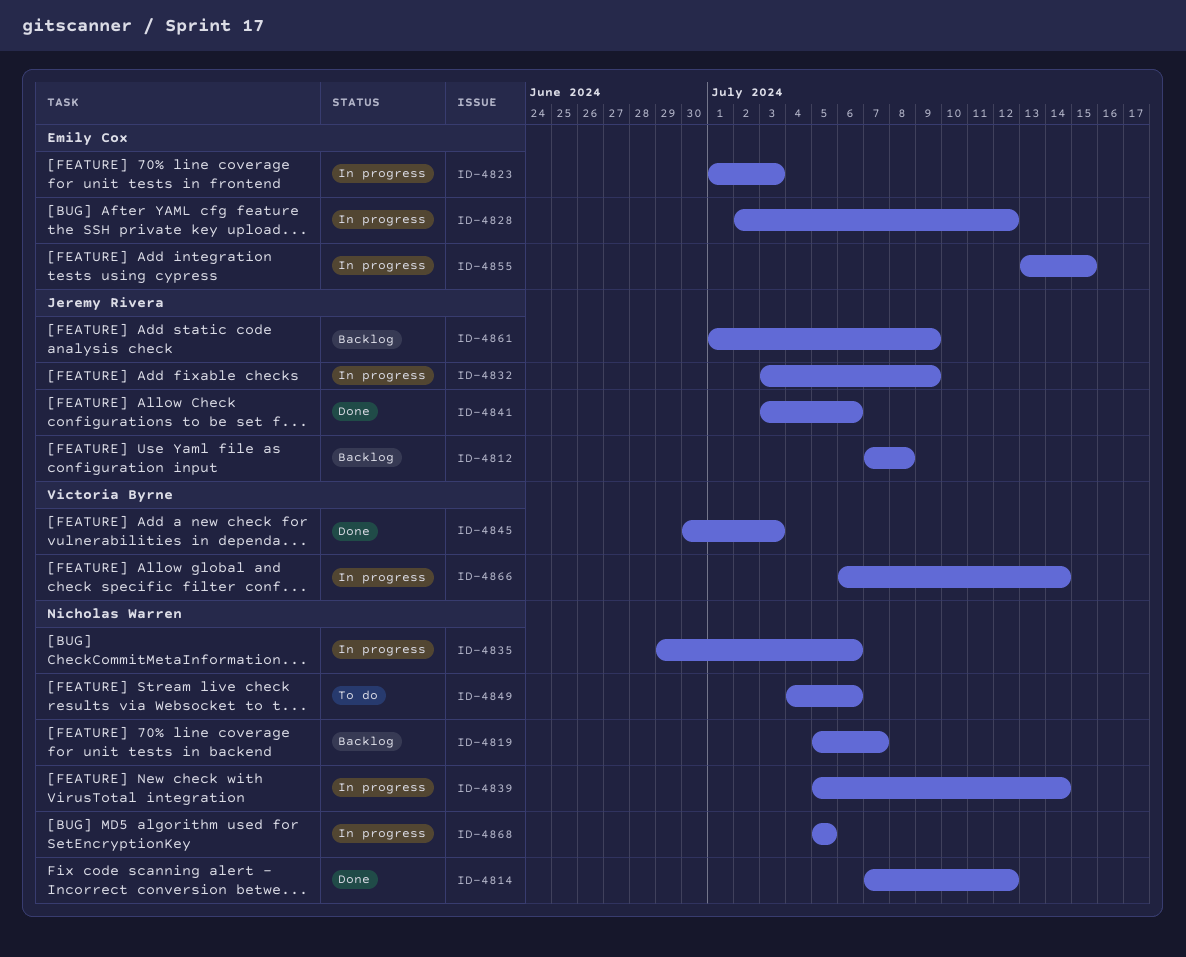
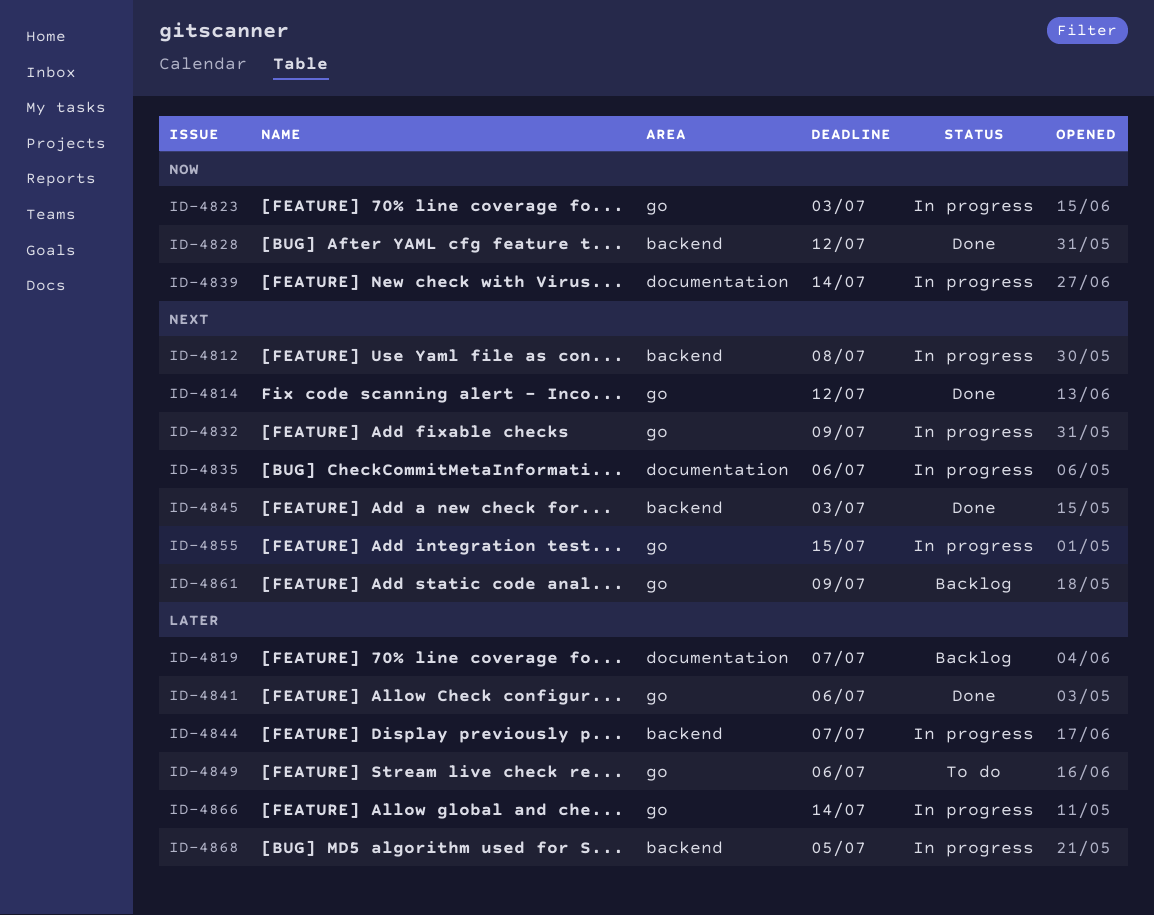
ID-4812, status: Backlog -> In progress
ID-4828, status: In progress -> Done
ID-4844: none -> present

